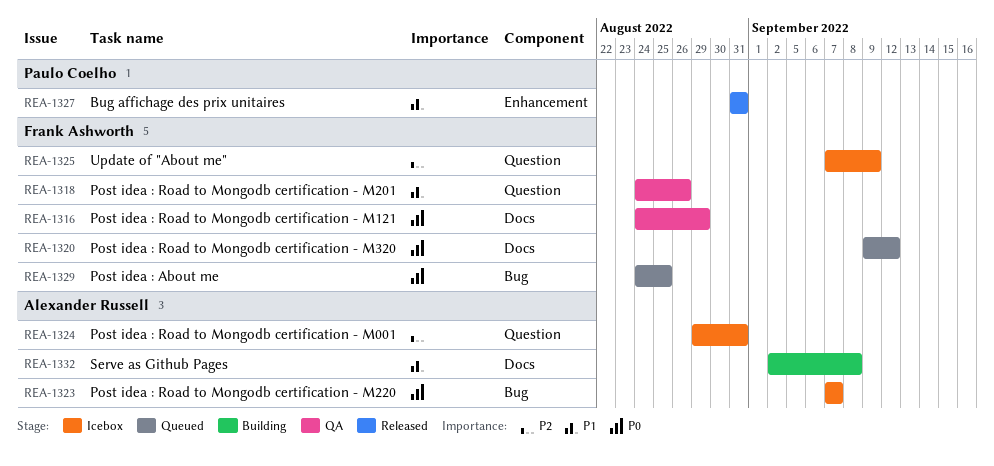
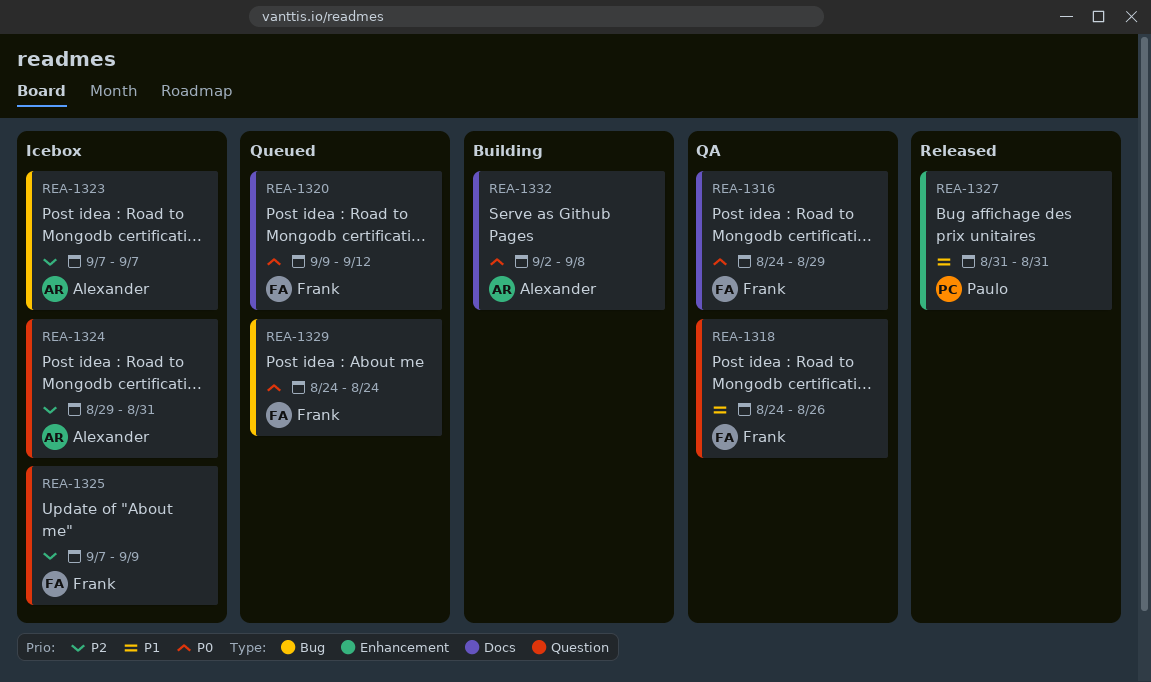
REA-1323, priority: P0 -> P2
REA-1329, due: Aug 25 -> Aug 24
REA-1332, priority: P1 -> P0

